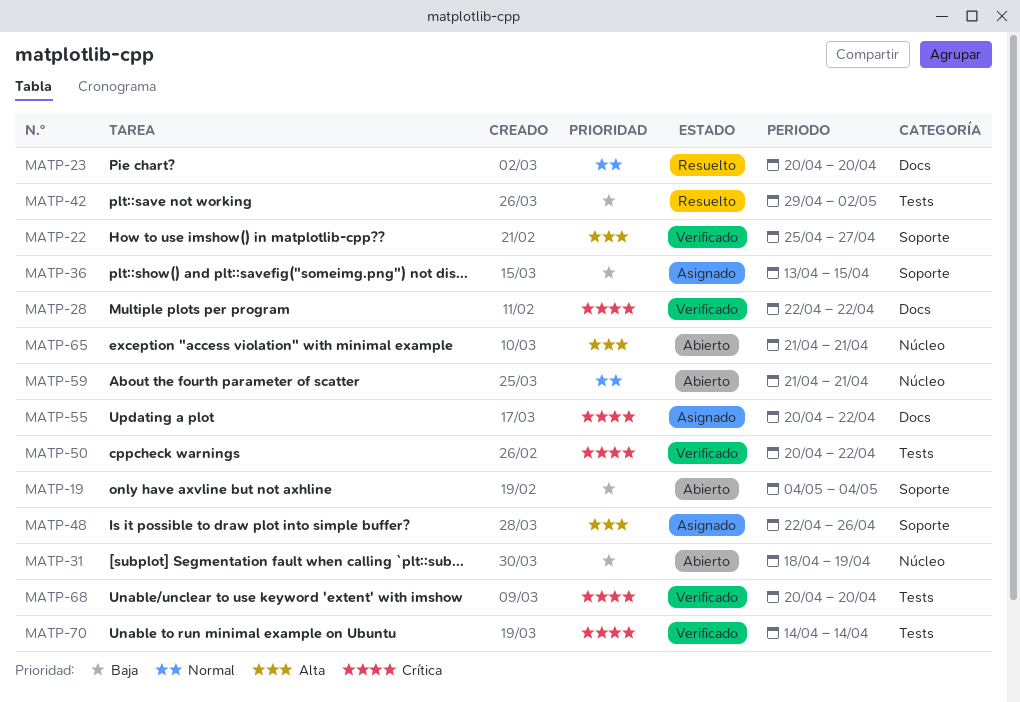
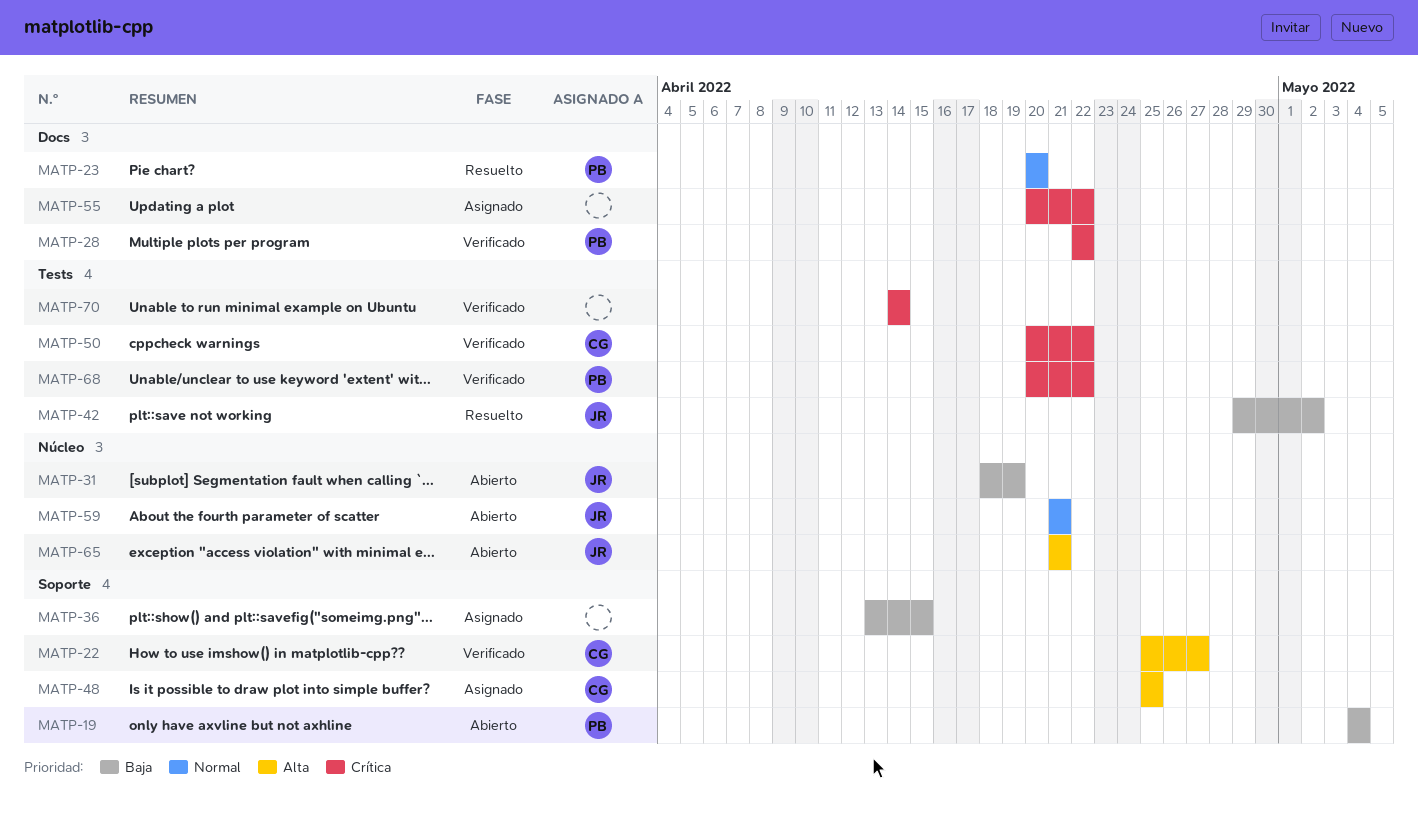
MATP-48, start: Apr 22 -> Apr 25
MATP-48, due: Apr 26 -> Apr 25
MATP-68, due: Apr 20 -> Apr 22

